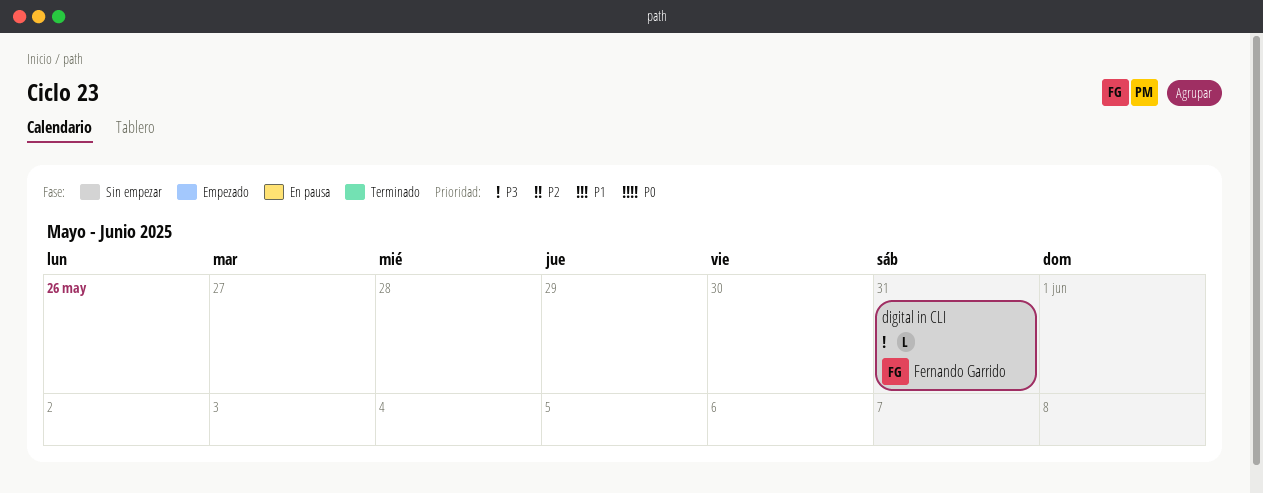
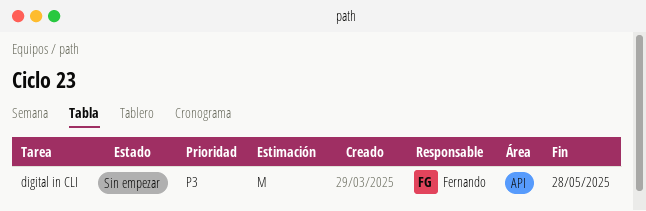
digital in CLI, estimate: L -> M
digital in CLI, due: May 31 -> May 28

